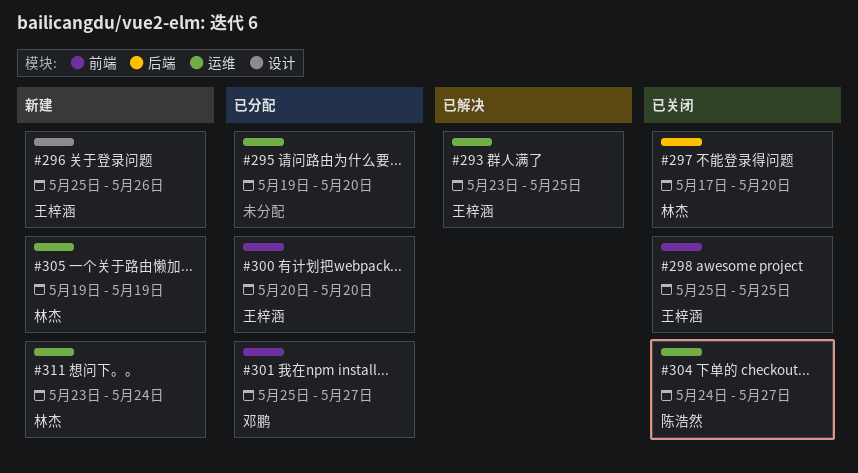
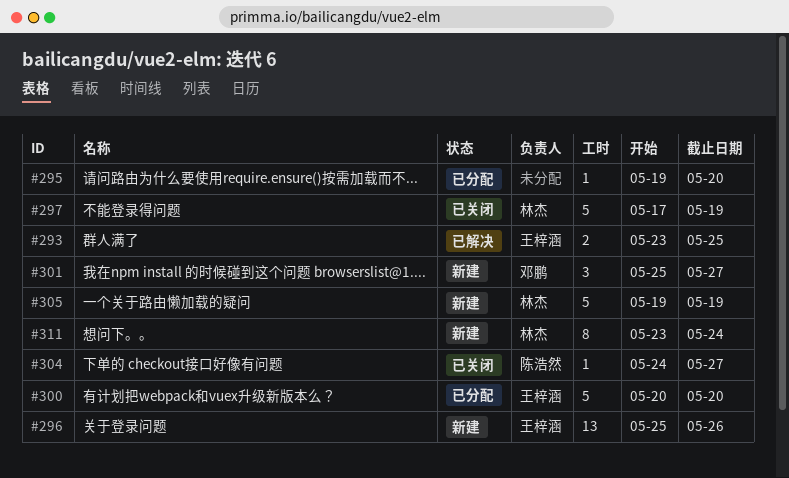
#297, due: May 20 -> May 19
#298: present -> none
#301, status: 已分配 -> 新建

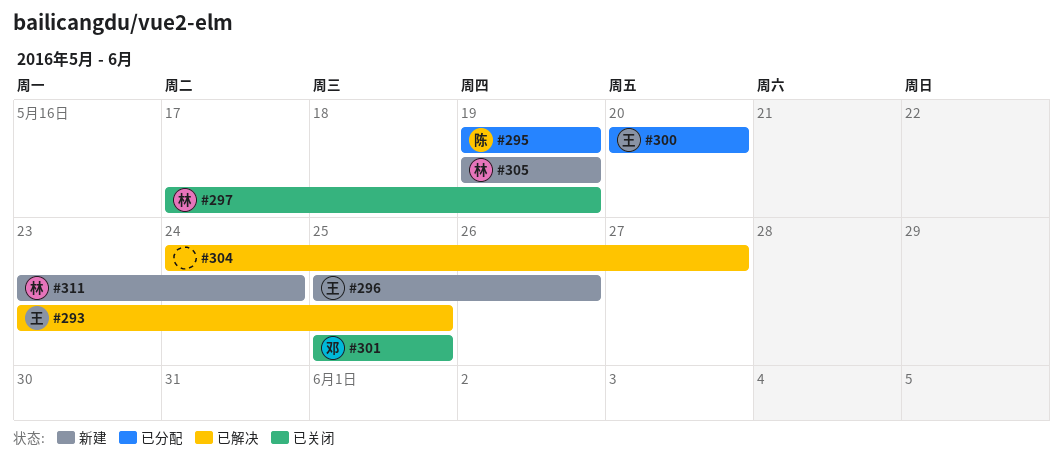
#295, owner: none -> 陈浩然
#295, due: May 20 -> May 19
#301, status: 新建 -> 已关闭
#301, due: May 27 -> May 25
#304, status: 已关闭 -> 已解决
#304, owner: 陈浩然 -> none

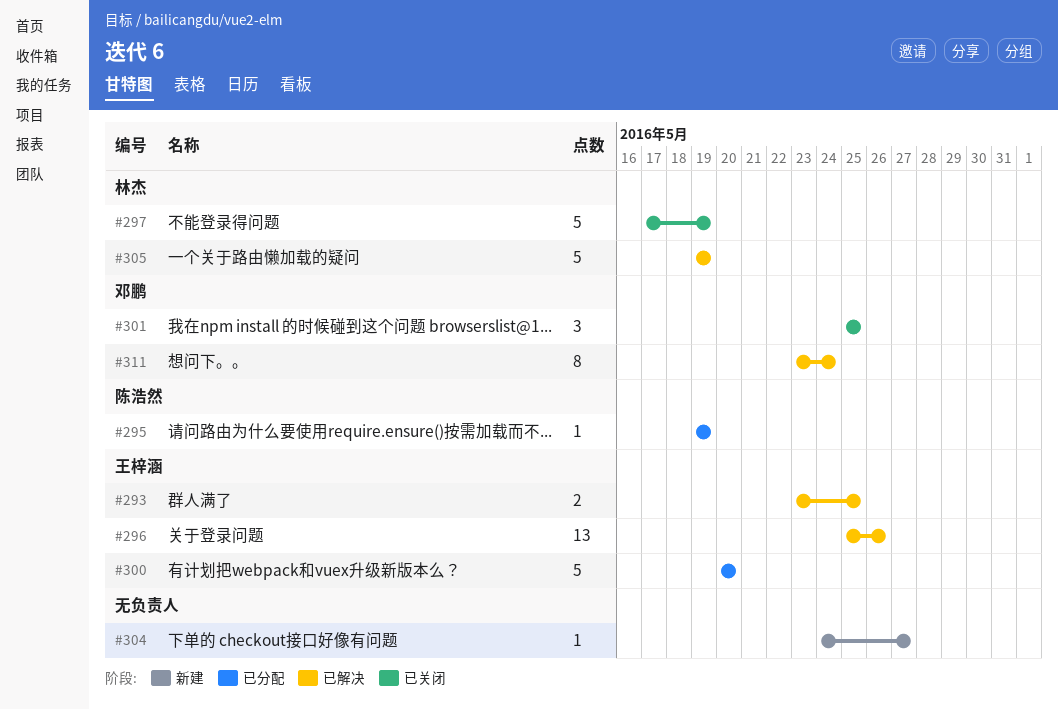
#296, status: 新建 -> 已解决
#304, status: 已解决 -> 新建
#305, status: 新建 -> 已解决
#311, status: 新建 -> 已解决
#311, owner: 林杰 -> 邓鹏

